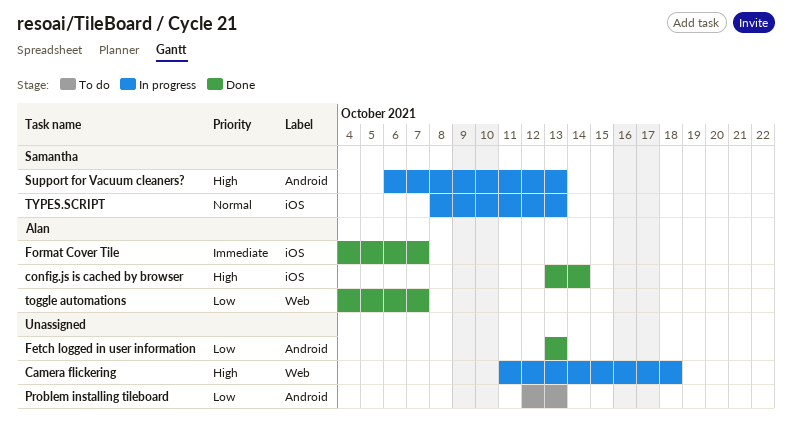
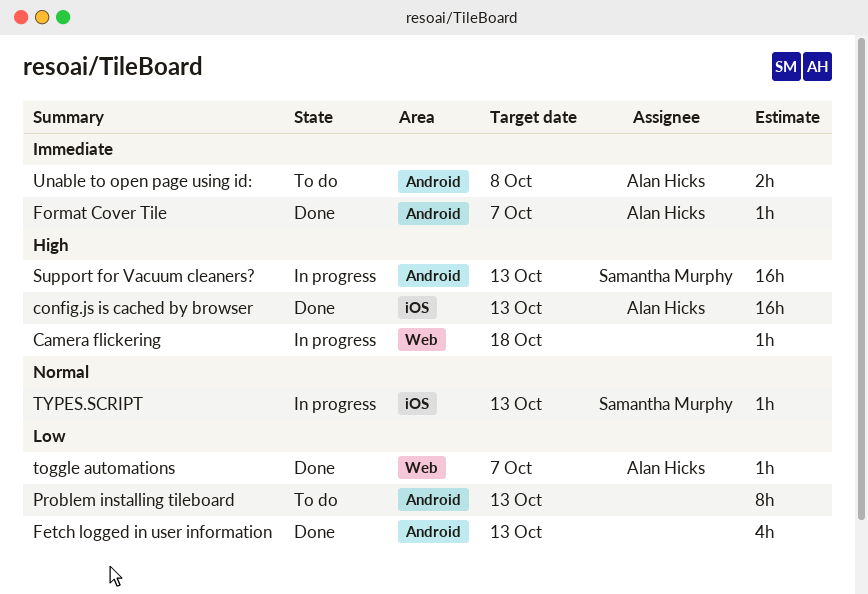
config.js is cached by browser, due: Oct 14 -> Oct 13
Format Cover Tile, label: iOS -> Android
Unable to open page using id:: none -> present

